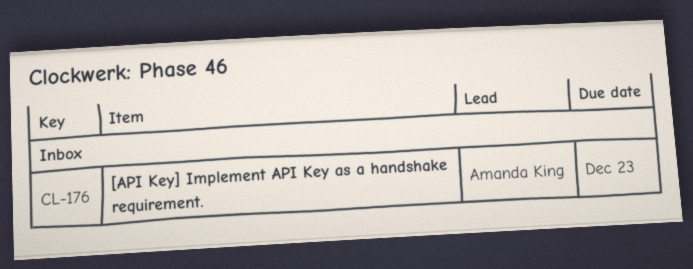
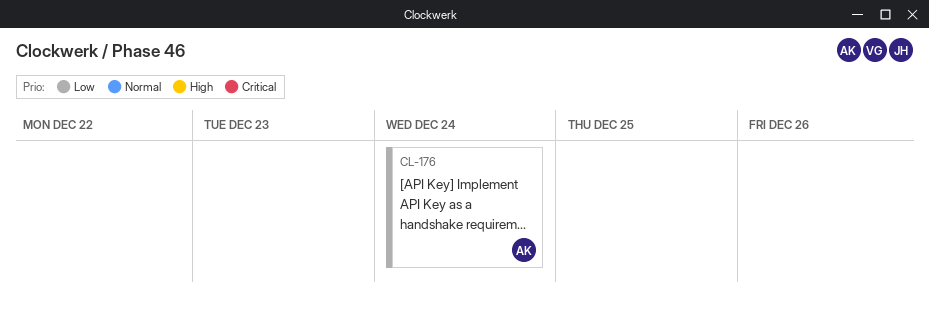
CL-176, due: Dec 23 -> Dec 24

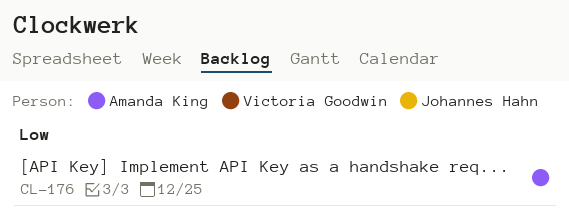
CL-176, due: Dec 24 -> Dec 25

